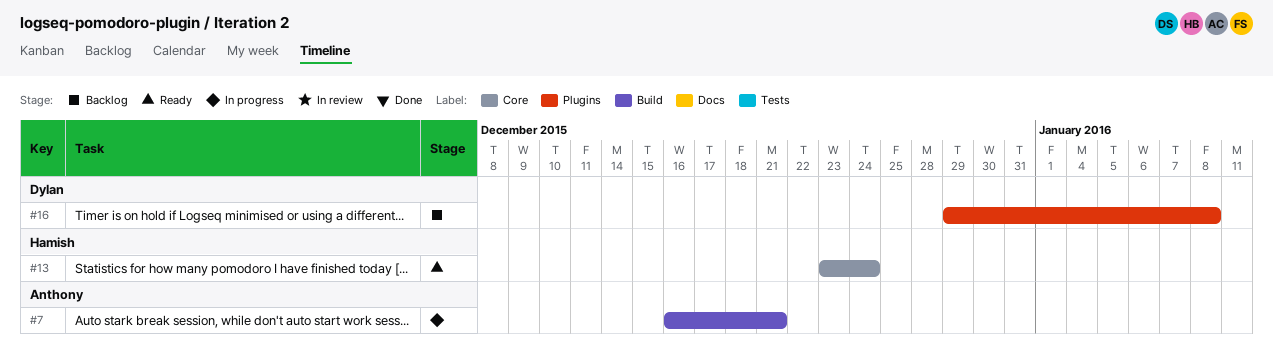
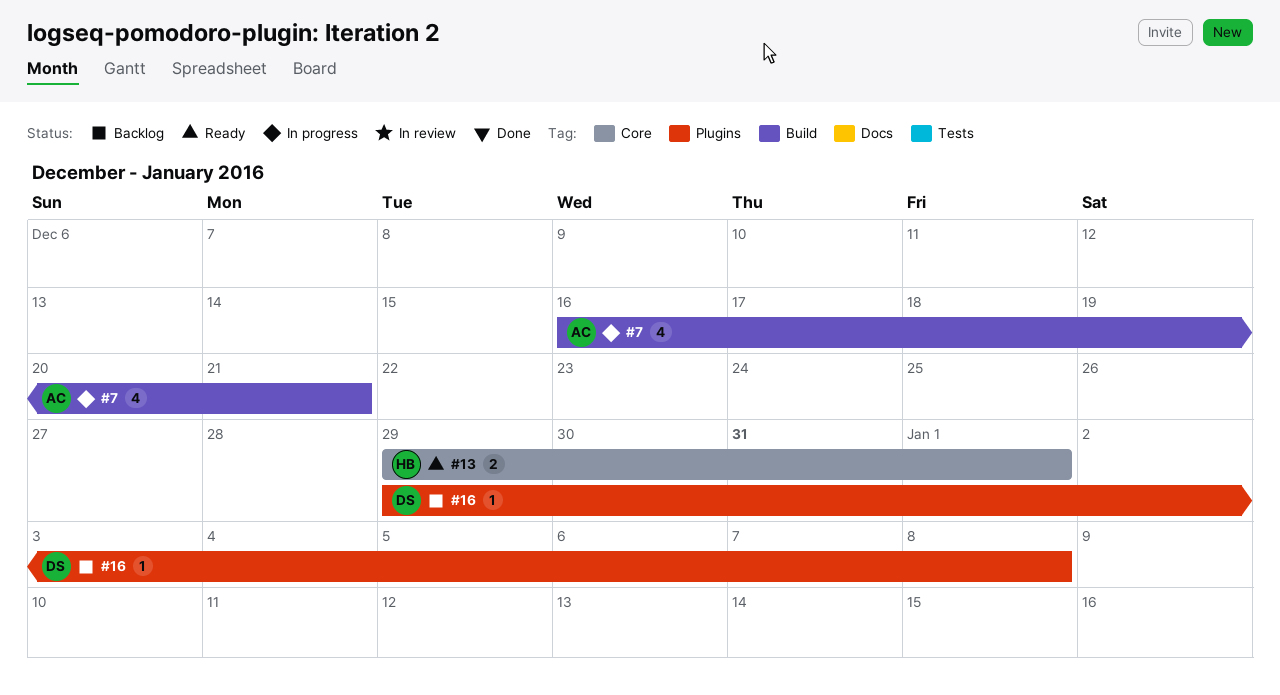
#13, start: Dec 23 -> Dec 29
#13, due: Dec 24 -> Jan 1

